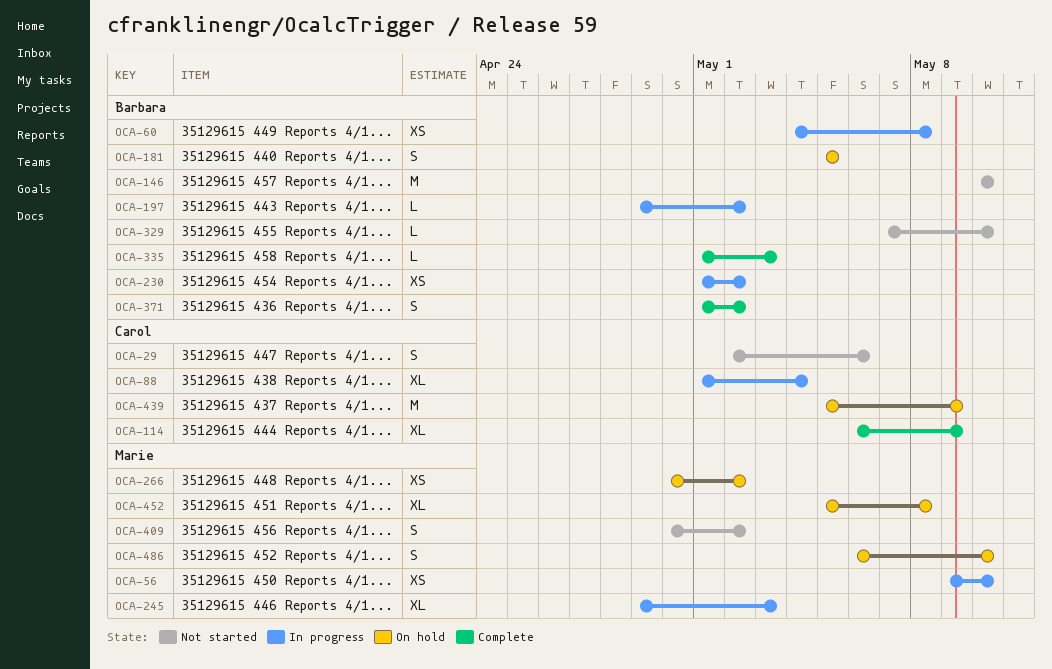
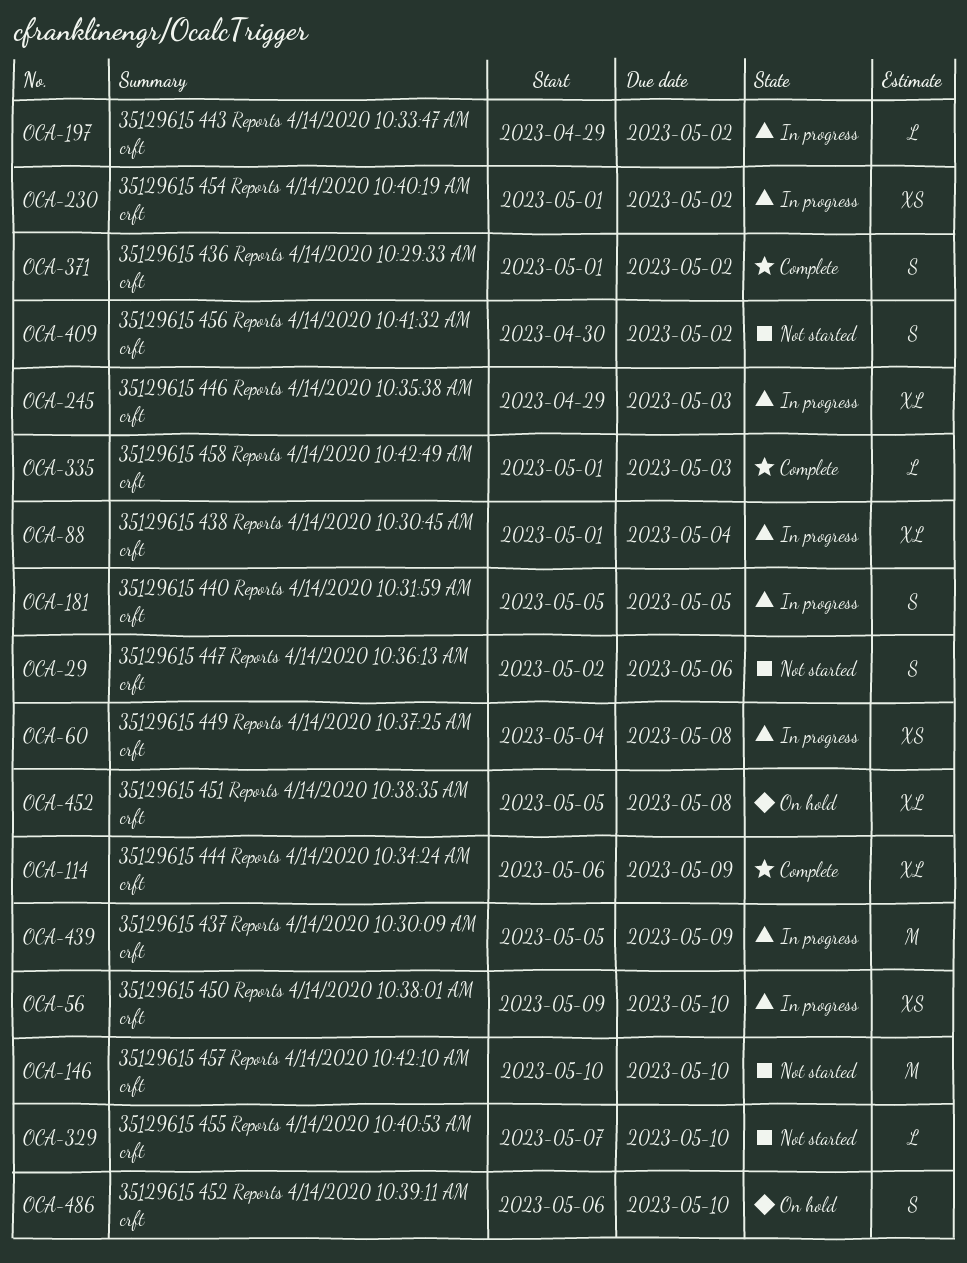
OCA-181, status: On hold -> In progress
OCA-266: present -> none
OCA-439, status: On hold -> In progress

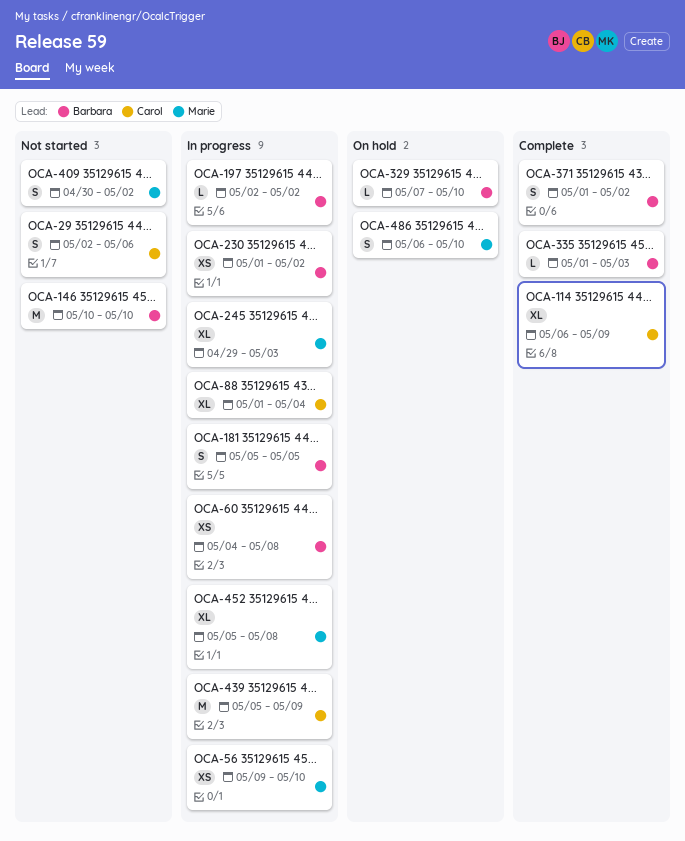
OCA-197, start: Apr 29 -> May 2
OCA-329, status: Not started -> On hold
OCA-452, status: On hold -> In progress

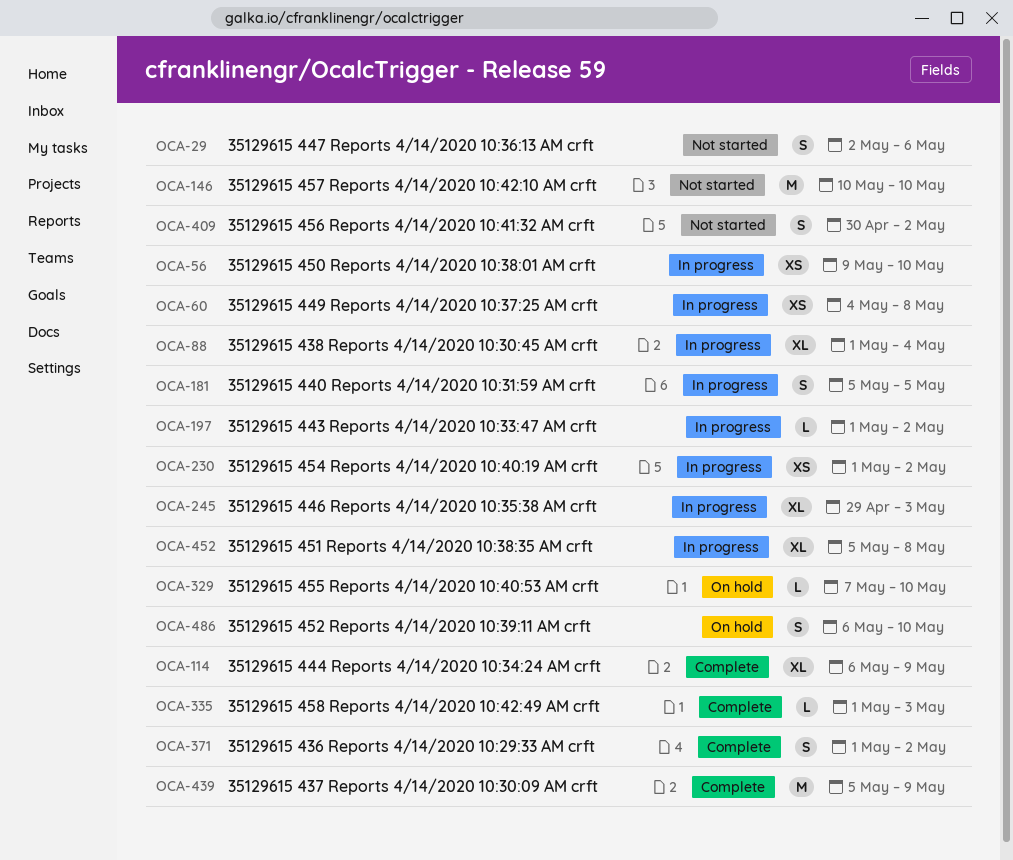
OCA-197, start: May 2 -> May 1
OCA-439, status: In progress -> Complete

